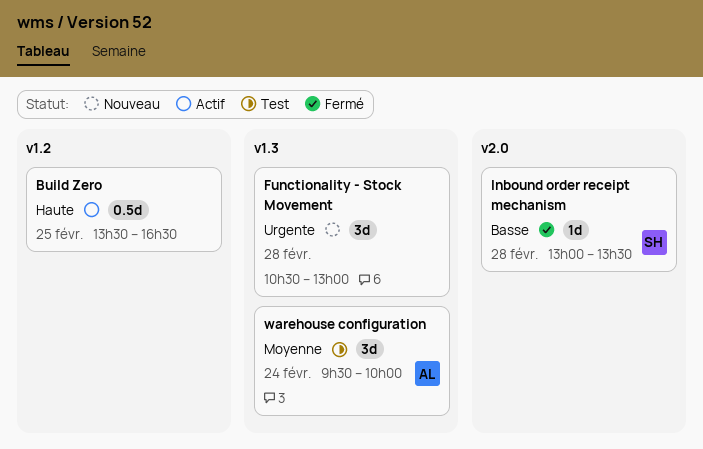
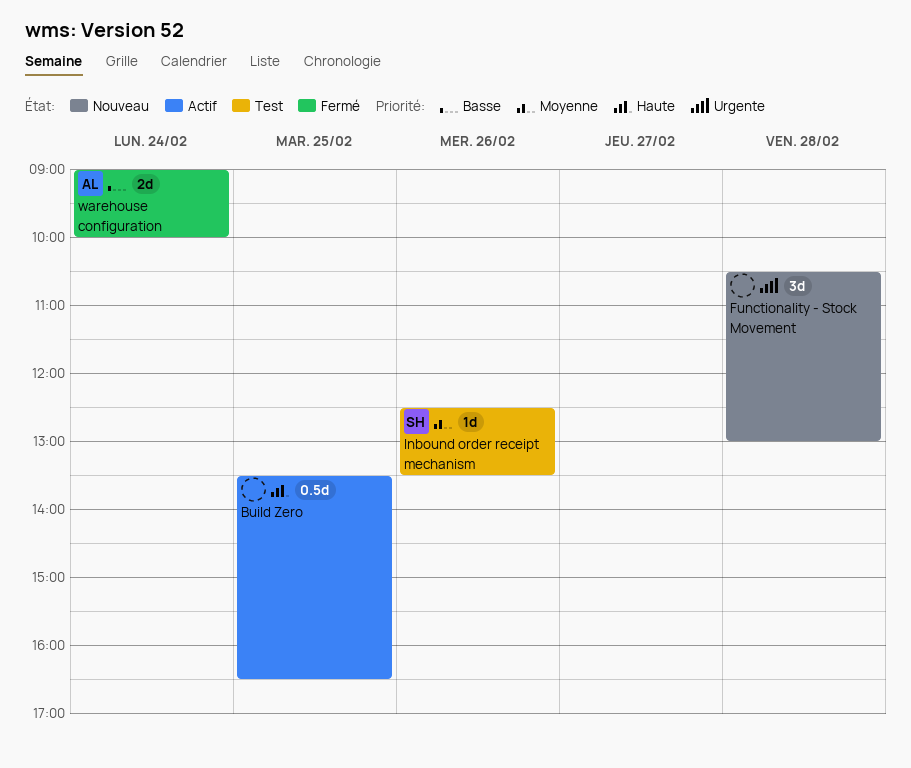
Inbound order receipt mechanism, status: Fermé -> Test
Inbound order receipt mechanism, priority: Basse -> Moyenne
Inbound order receipt mechanism, day: Feb 28 -> Feb 26
Inbound order receipt mechanism, begins: 13:00 -> 12:30
warehouse configuration, status: Test -> Fermé
warehouse configuration, priority: Moyenne -> Basse
warehouse configuration, estimate: 3d -> 2d
warehouse configuration, begins: 09:30 -> 09:00

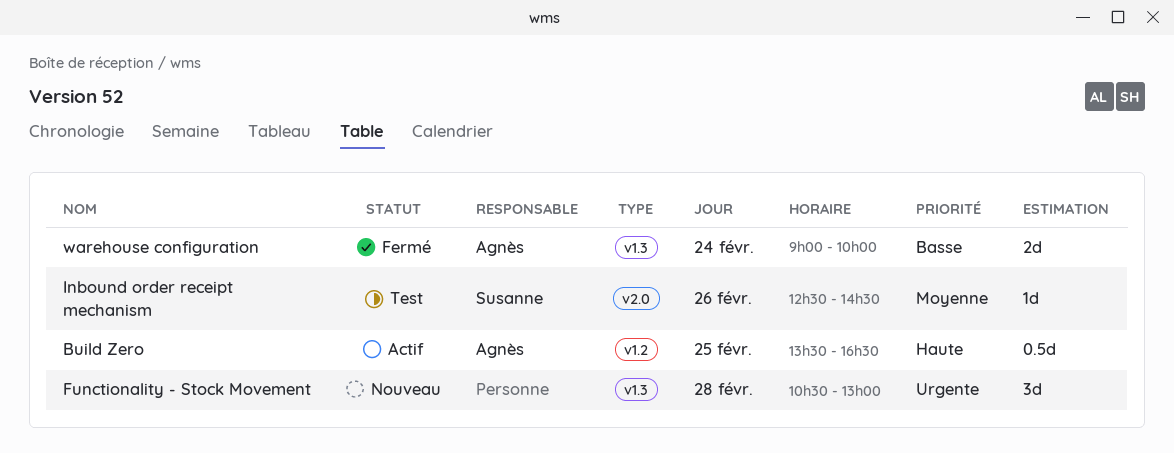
Build Zero, owner: none -> Agnès
Inbound order receipt mechanism, ends: 13:30 -> 14:30

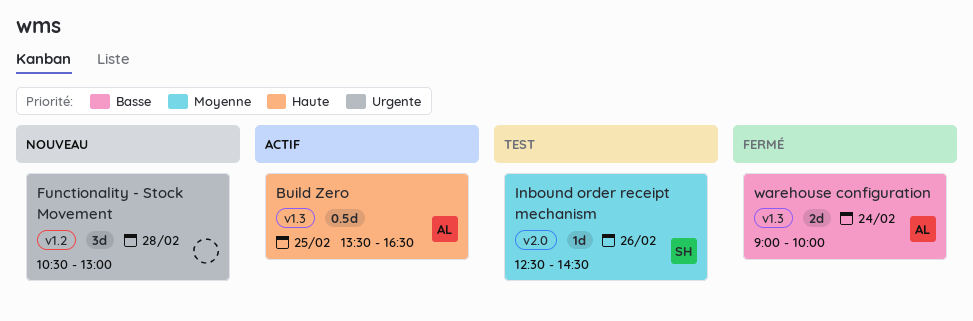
Build Zero, label: v1.2 -> v1.3
Functionality - Stock Movement, label: v1.3 -> v1.2

